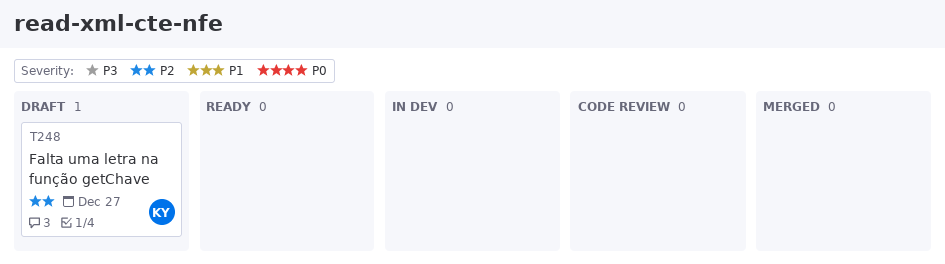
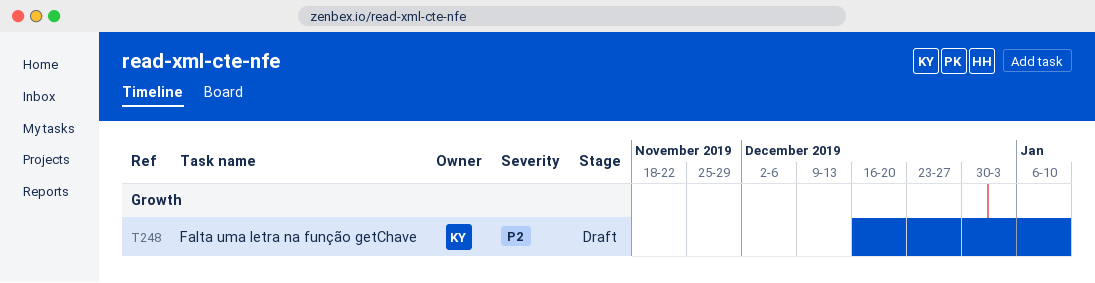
T248, due: Dec 27 -> Jan 10

